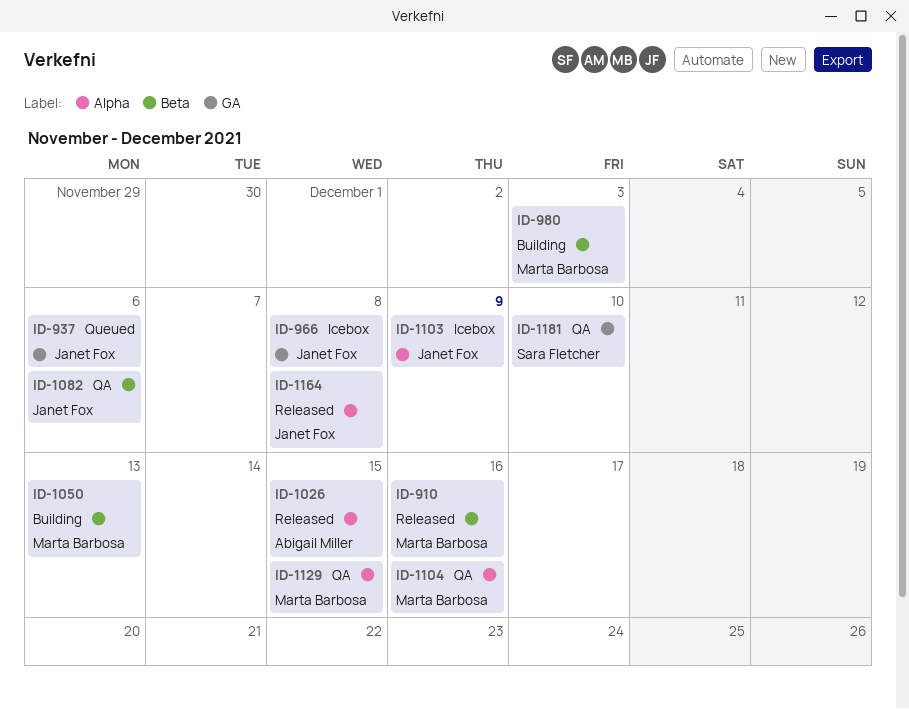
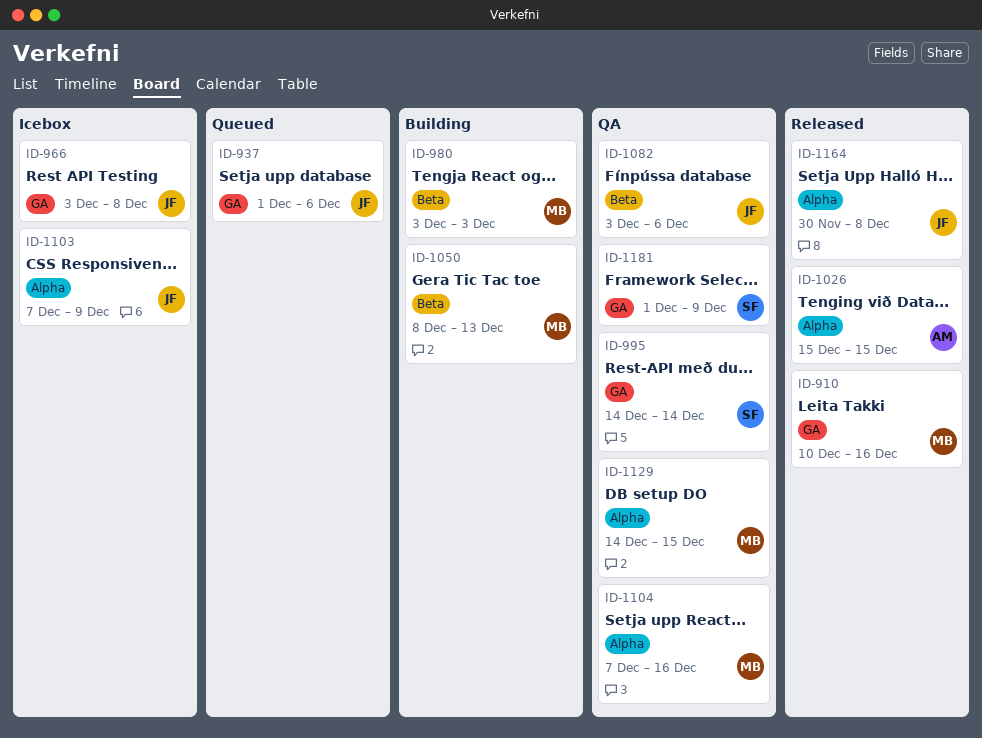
ID-910, label: Beta -> GA
ID-995: none -> present
ID-1181, due: Dec 10 -> Dec 9

